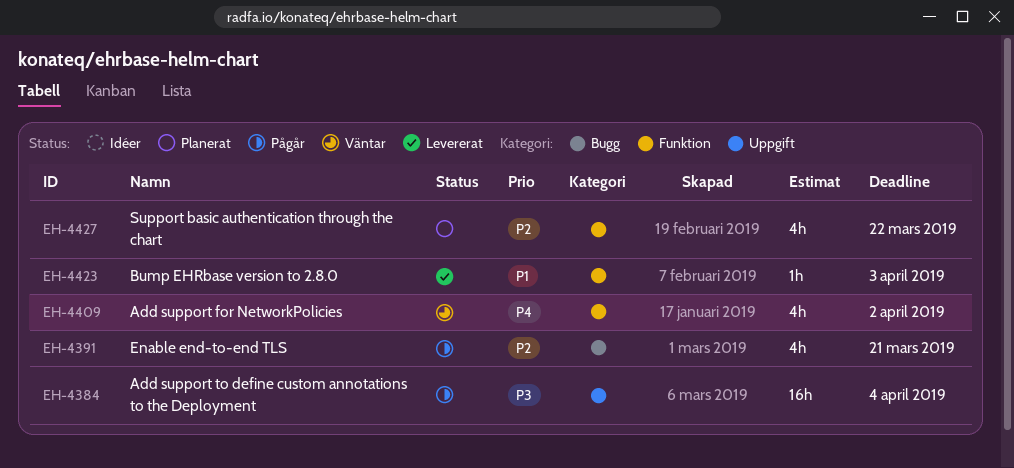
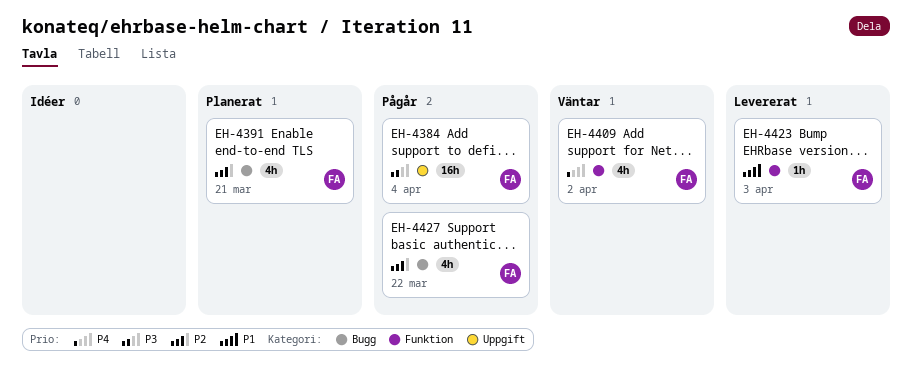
EH-4391, status: Pågår -> Planerat
EH-4427, status: Planerat -> Pågår
EH-4427, label: Funktion -> Bugg

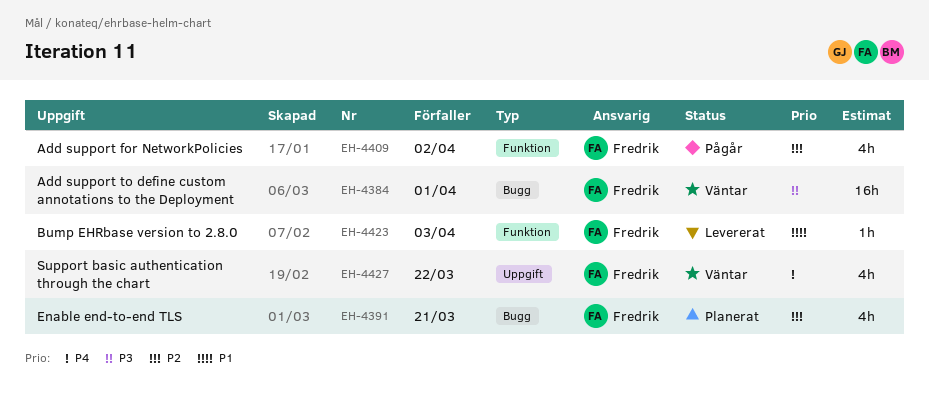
EH-4384, status: Pågår -> Väntar
EH-4384, label: Uppgift -> Bugg
EH-4384, due: Apr 4 -> Apr 1
EH-4409, status: Väntar -> Pågår
EH-4409, priority: P4 -> P2
EH-4427, status: Pågår -> Väntar
EH-4427, priority: P2 -> P4
EH-4427, label: Bugg -> Uppgift

